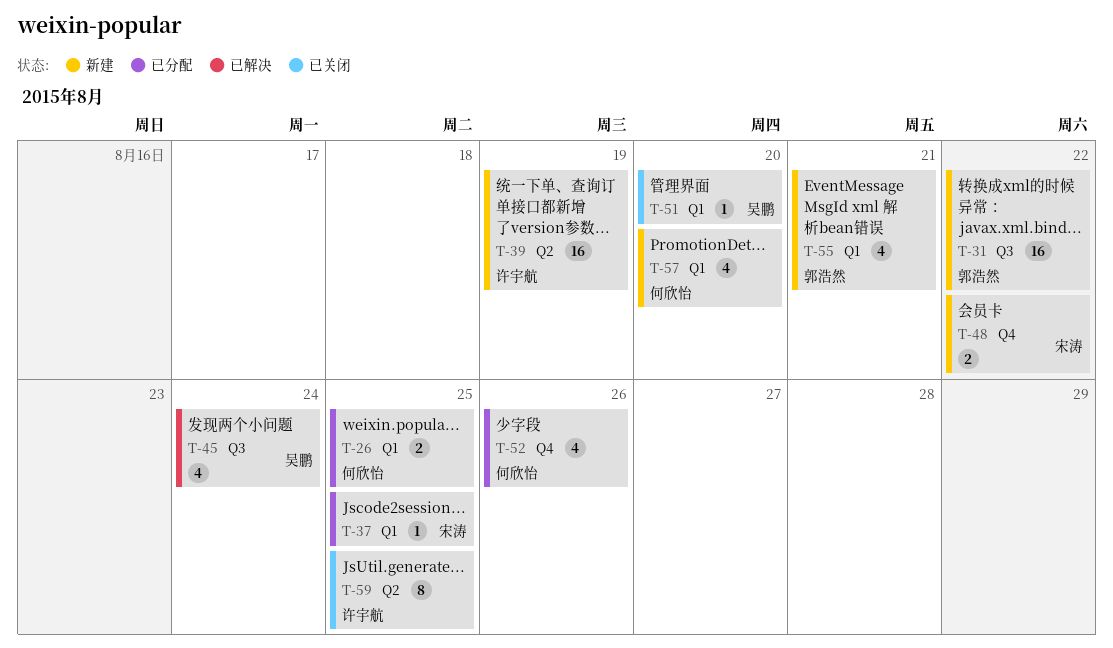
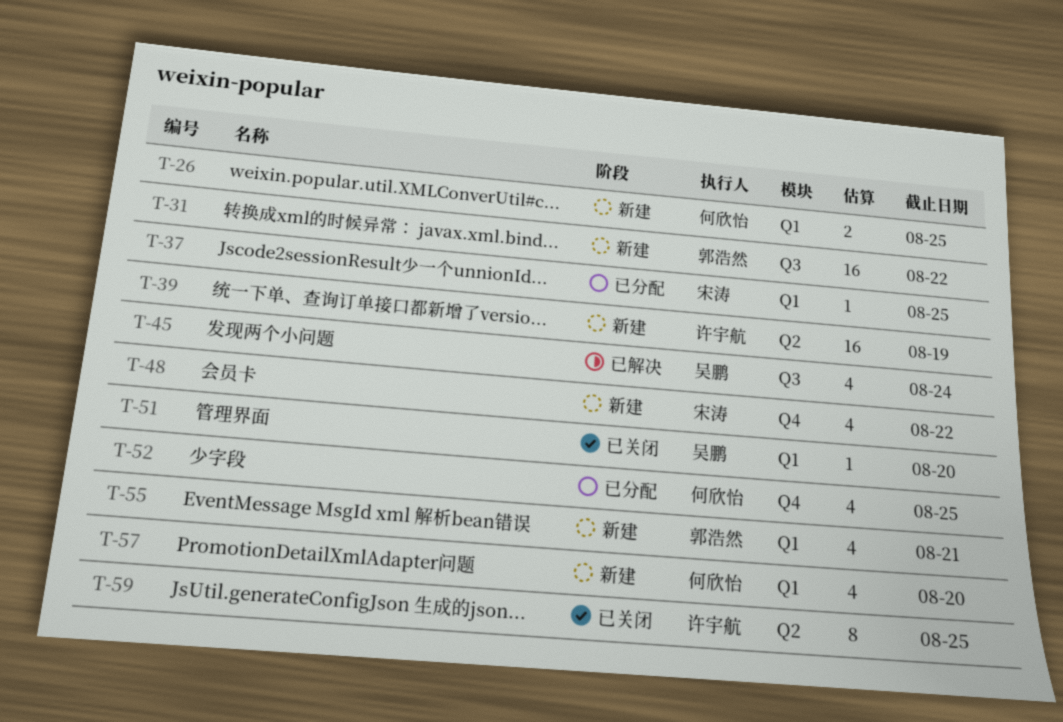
T-26, status: 已分配 -> 新建
T-48, estimate: 2 -> 4
T-52, due: Aug 26 -> Aug 25

